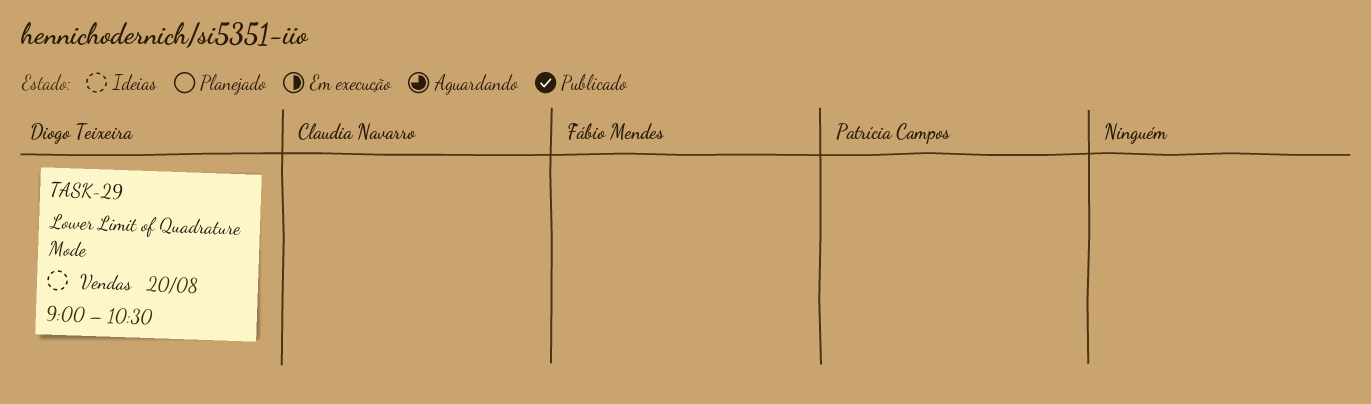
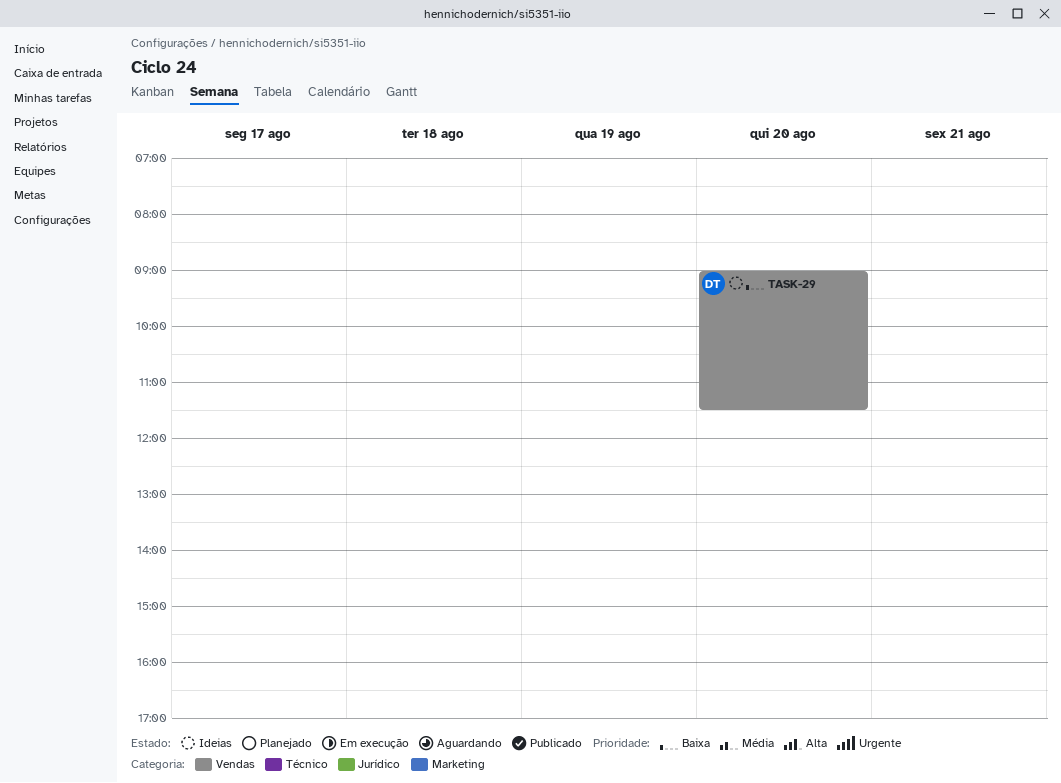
TASK-29, ends: 10:30 -> 11:30

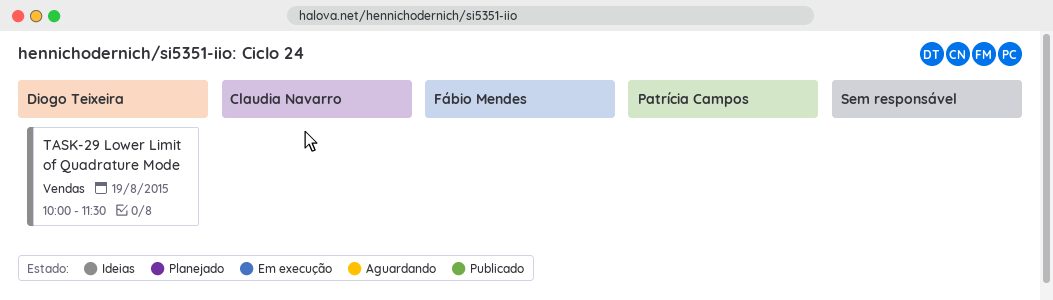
TASK-29, day: Aug 20 -> Aug 19
TASK-29, begins: 09:00 -> 10:00

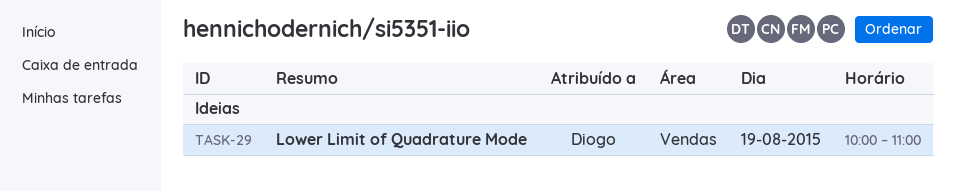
TASK-29, ends: 11:30 -> 11:00

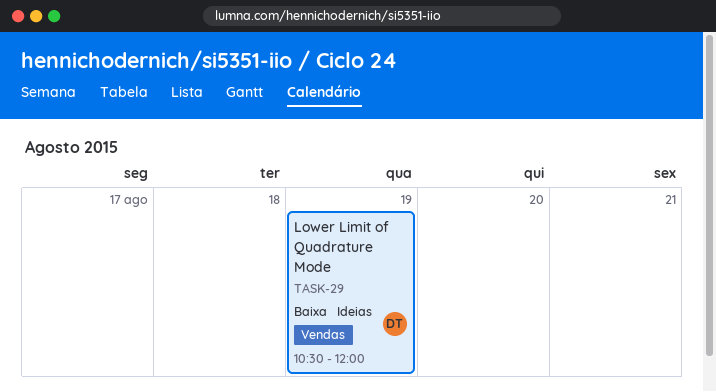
TASK-29, begins: 10:00 -> 10:30
TASK-29, ends: 11:00 -> 12:00

